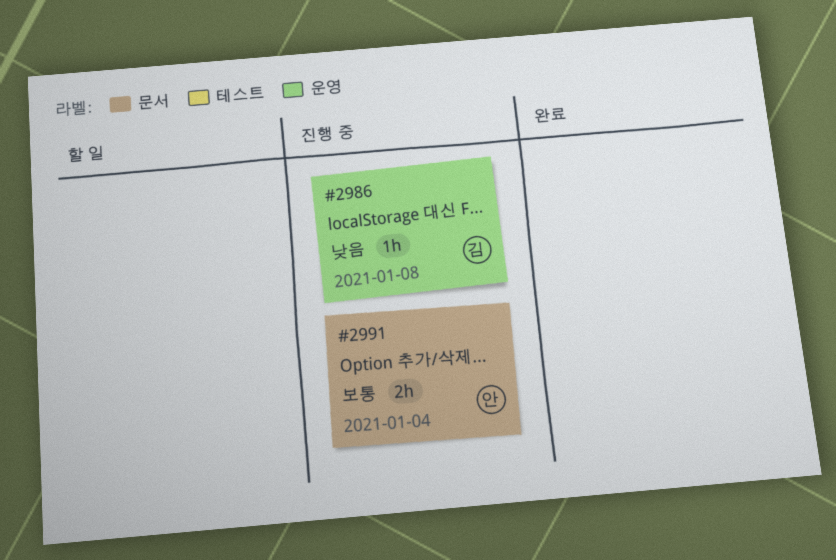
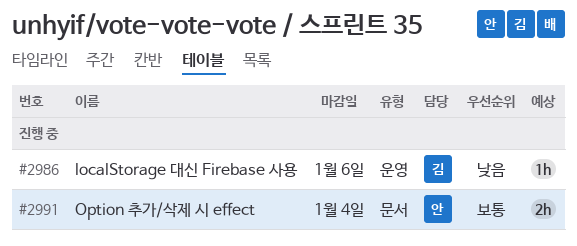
#2986, due: Jan 8 -> Jan 6

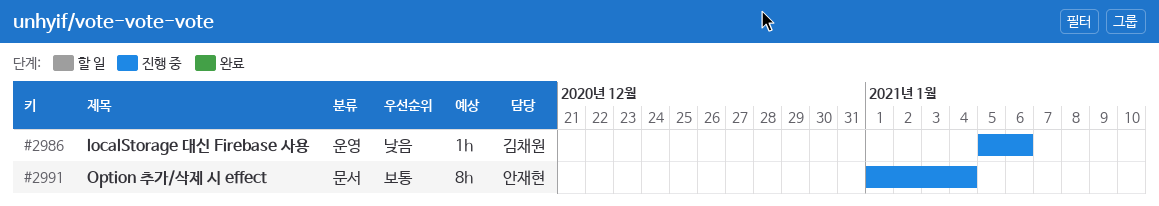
#2991, estimate: 2h -> 8h

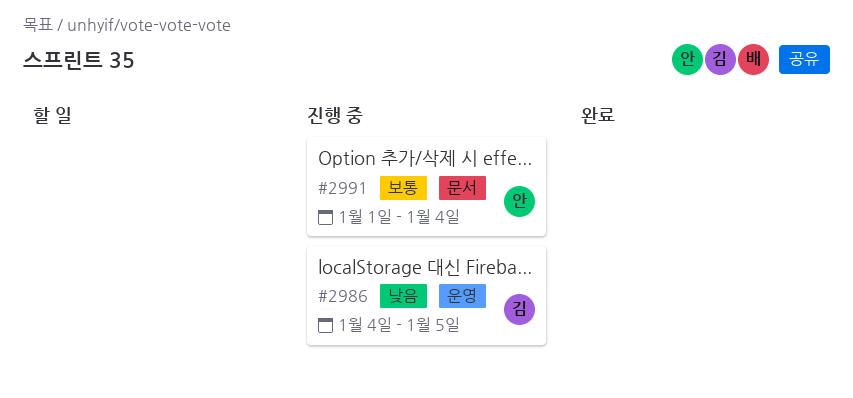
#2986, start: Jan 5 -> Jan 4
#2986, due: Jan 6 -> Jan 5

